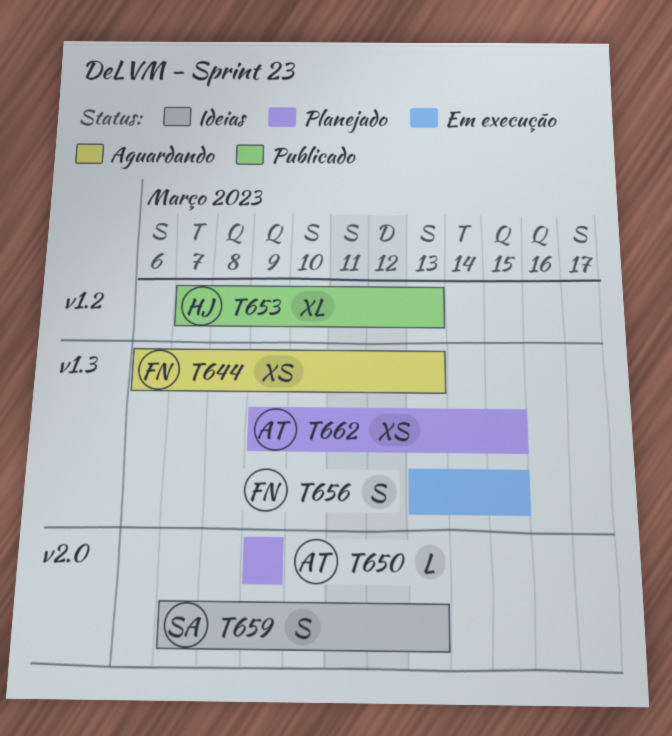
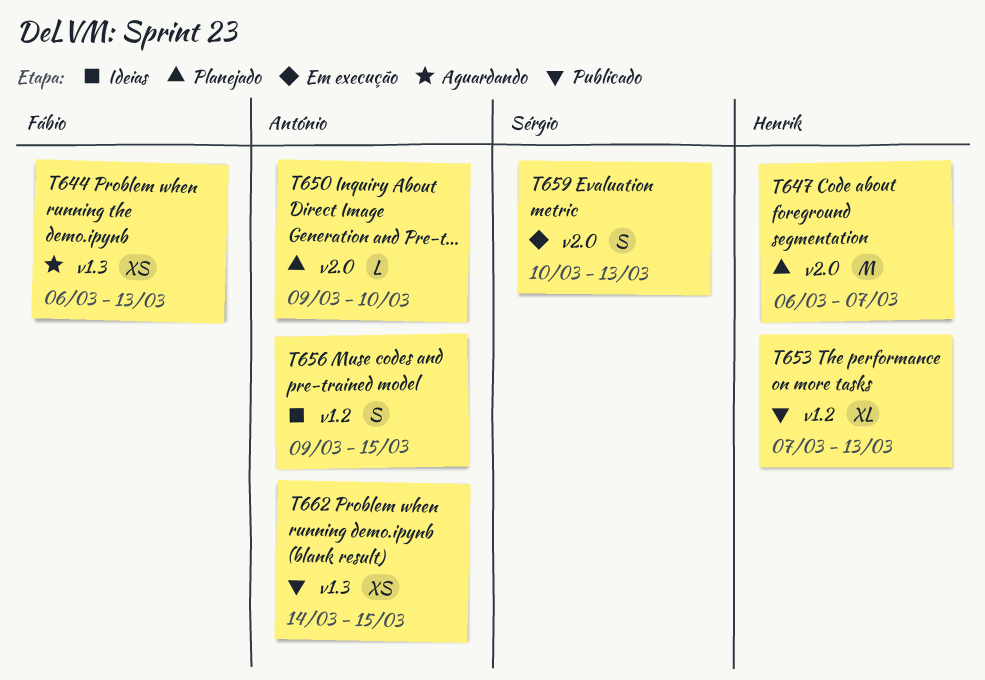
T647: none -> present
T650, due: Mar 9 -> Mar 10
T656, status: Em execução -> Ideias
T656, owner: Fábio -> António
T656, label: v1.3 -> v1.2
T656, start: Mar 13 -> Mar 9
T659, status: Ideias -> Em execução
T659, start: Mar 7 -> Mar 10
T662, status: Planejado -> Publicado
T662, start: Mar 9 -> Mar 14

